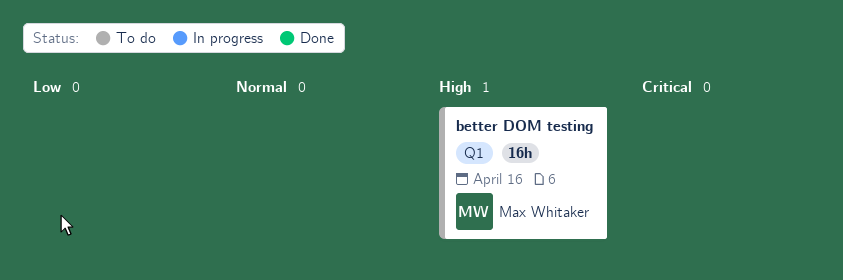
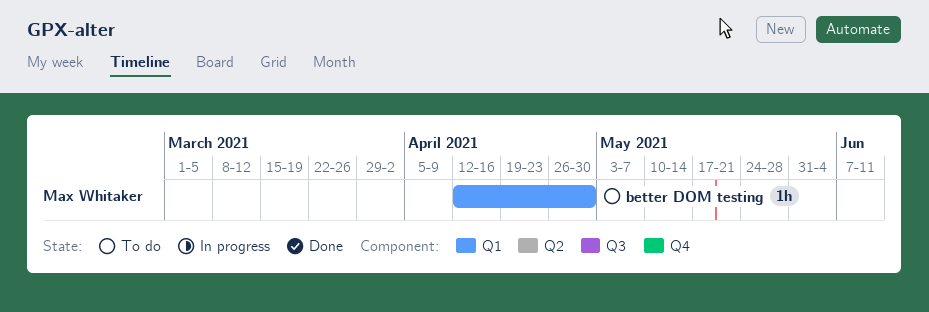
better DOM testing, estimate: 16h -> 1h
better DOM testing, due: Apr 16 -> Apr 30

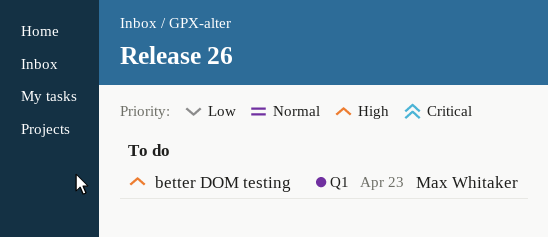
better DOM testing, due: Apr 30 -> Apr 23

